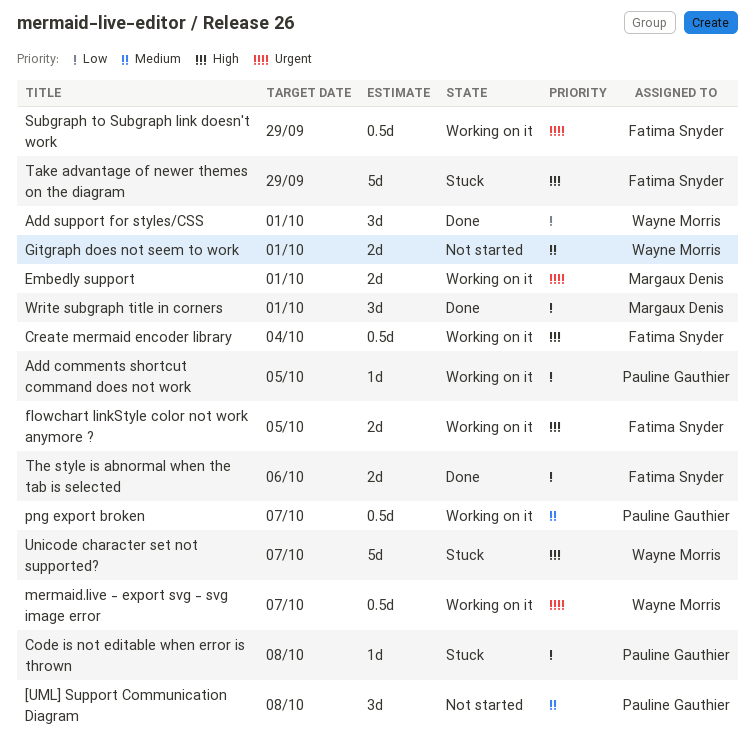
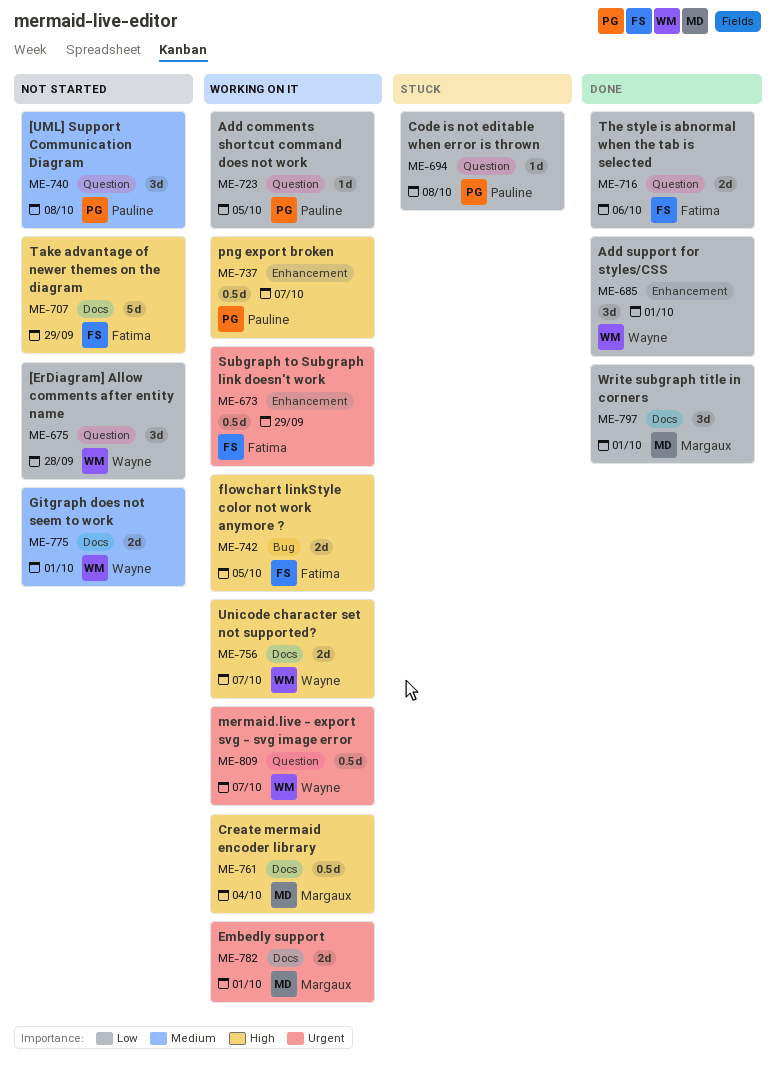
[ErDiagram] Allow comments after entity name: none -> present
Create mermaid encoder library, owner: Fatima Snyder -> Margaux Denis
png export broken, priority: Medium -> High
Take advantage of newer themes on the diagram, status: Stuck -> Not started
Unicode character set not supported?, status: Stuck -> Working on it
Unicode character set not supported?, estimate: 5d -> 2d

